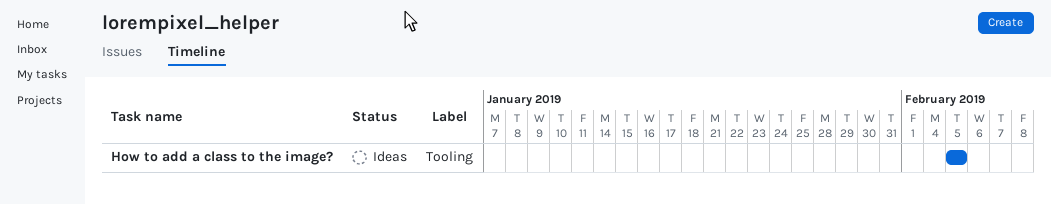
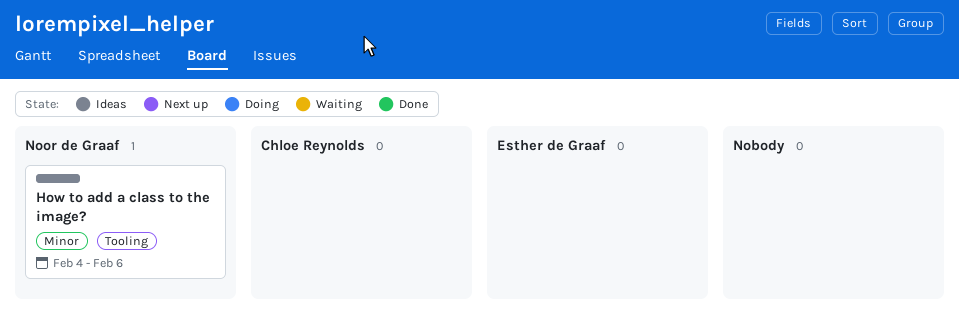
How to add a class to the image?, start: Feb 5 -> Feb 4
How to add a class to the image?, due: Feb 5 -> Feb 6

